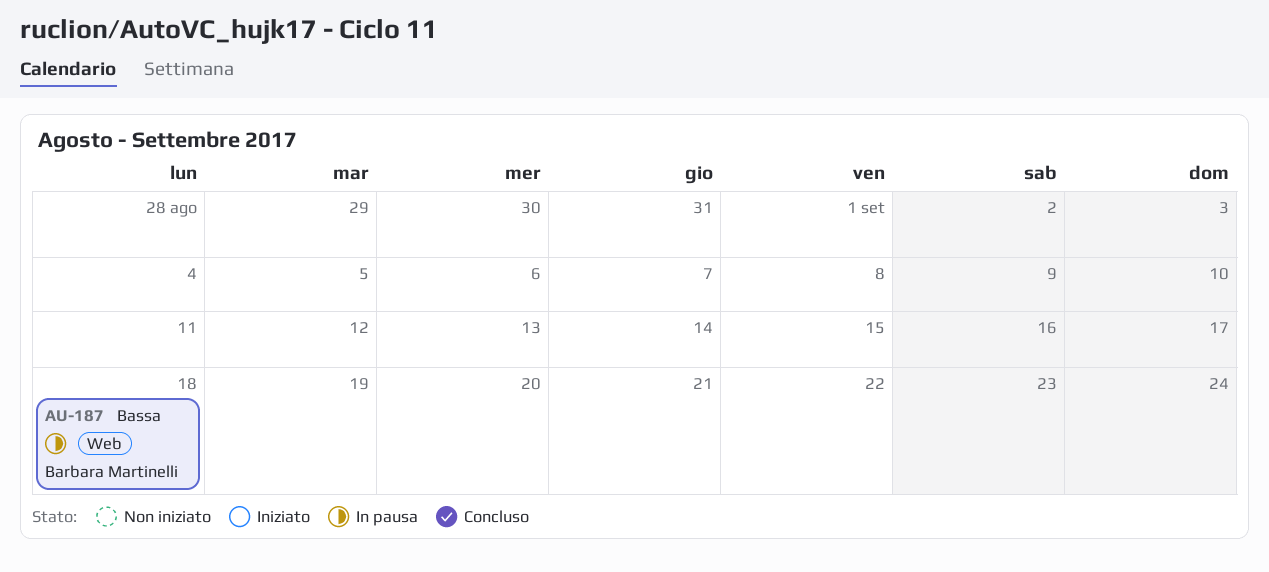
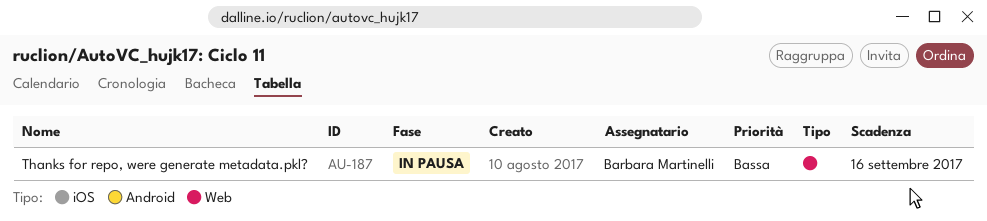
AU-187, due: Sep 18 -> Sep 16

